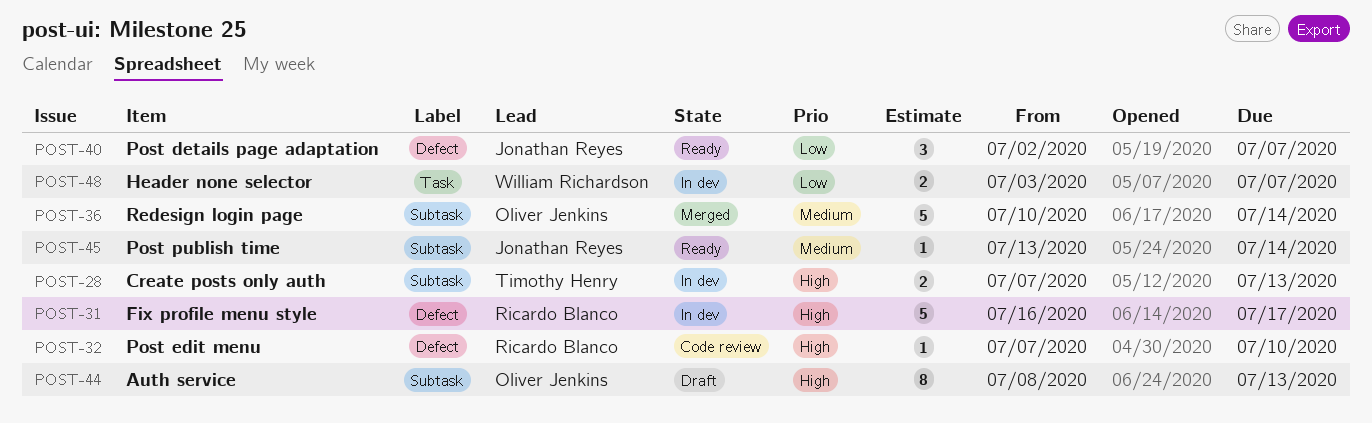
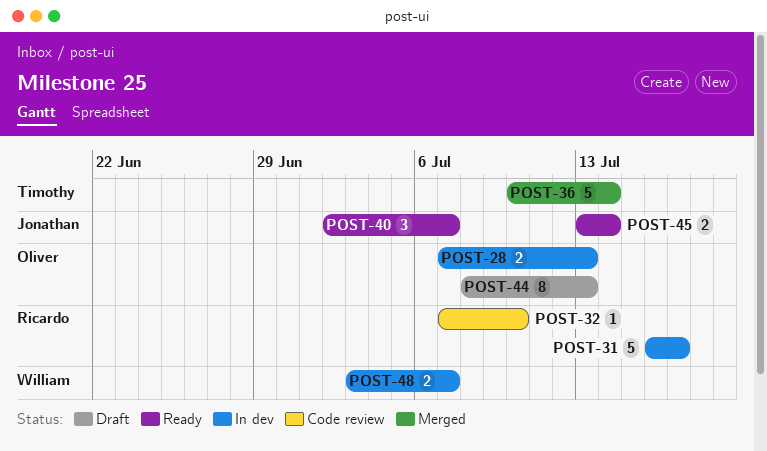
POST-28, owner: Timothy Henry -> Oliver Jenkins
POST-36, owner: Oliver Jenkins -> Timothy Henry
POST-45, estimate: 1 -> 2

